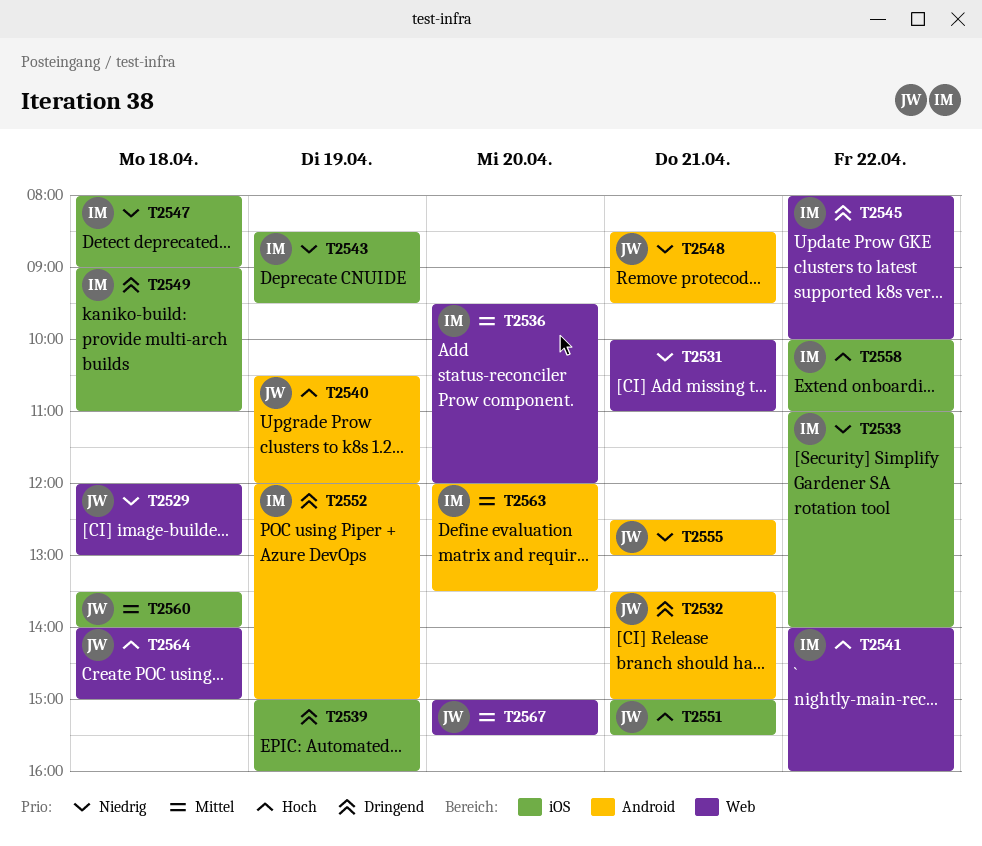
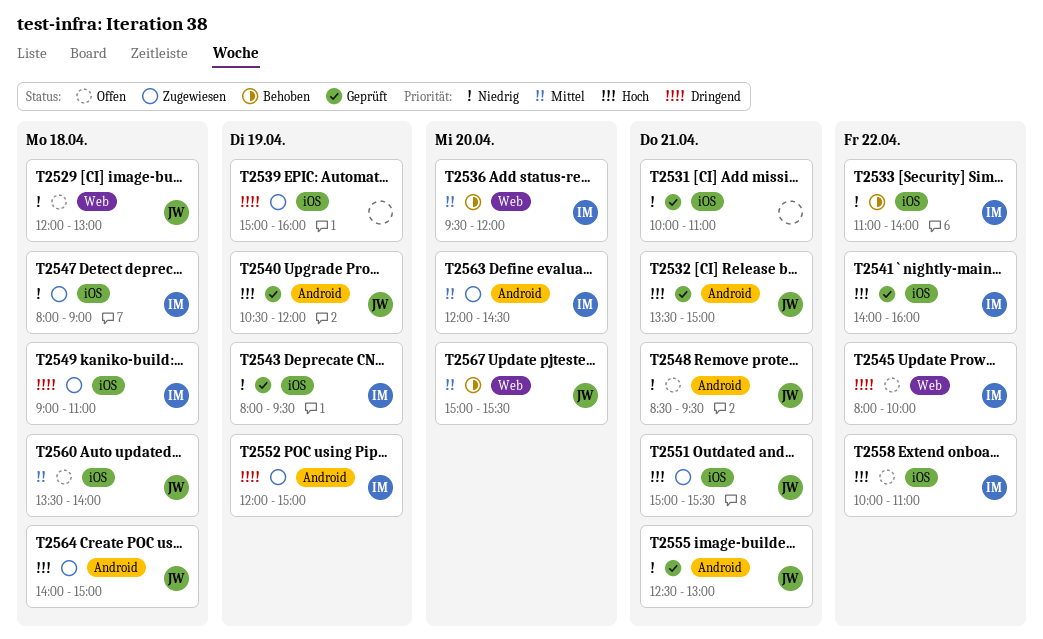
T2531, label: Web -> iOS
T2532, priority: Dringend -> Hoch
T2541, label: Web -> iOS
T2543, begins: 08:30 -> 08:00
T2563, ends: 13:30 -> 14:30
T2564, label: Web -> Android

